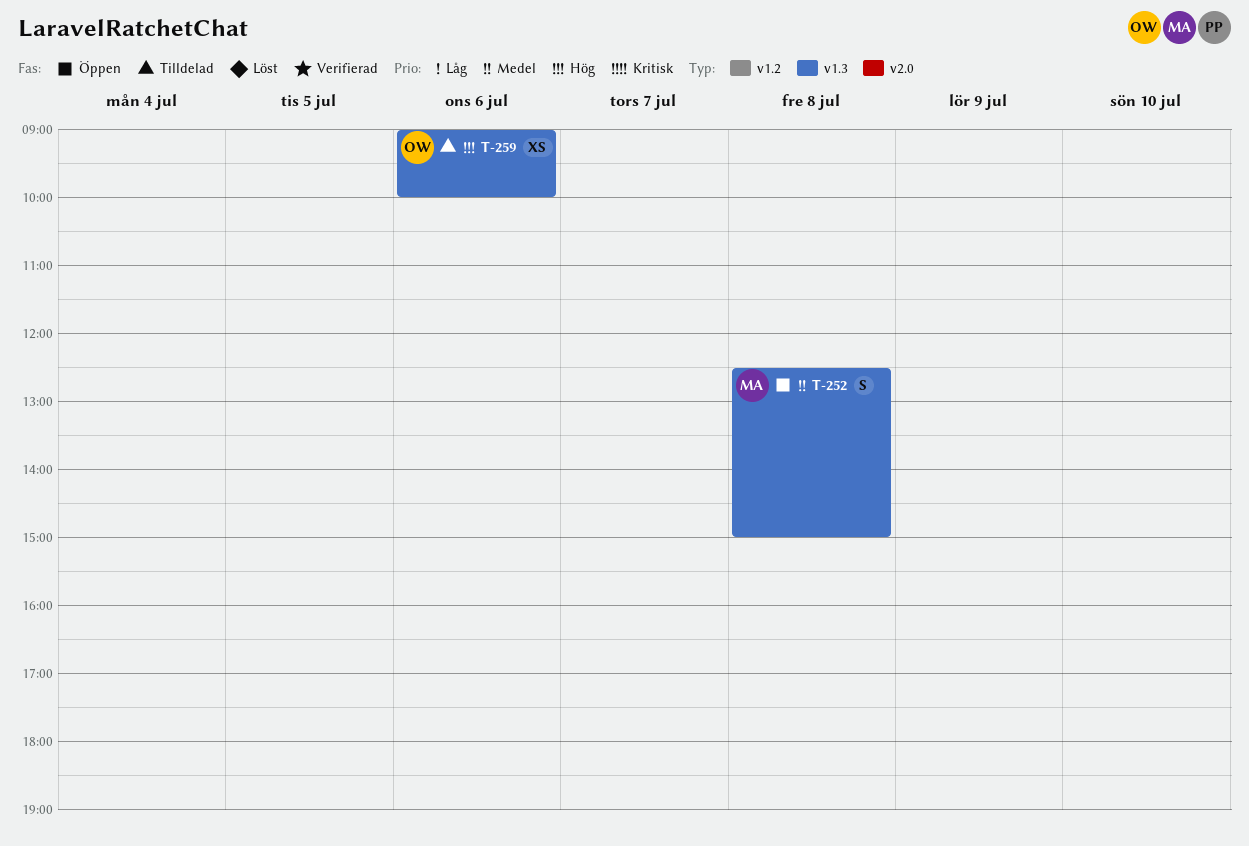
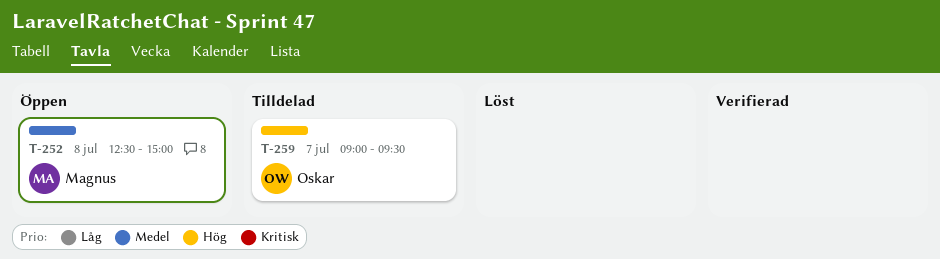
T-259, day: Jul 6 -> Jul 7
T-259, ends: 10:00 -> 09:30

